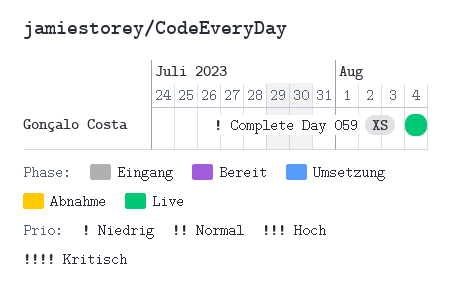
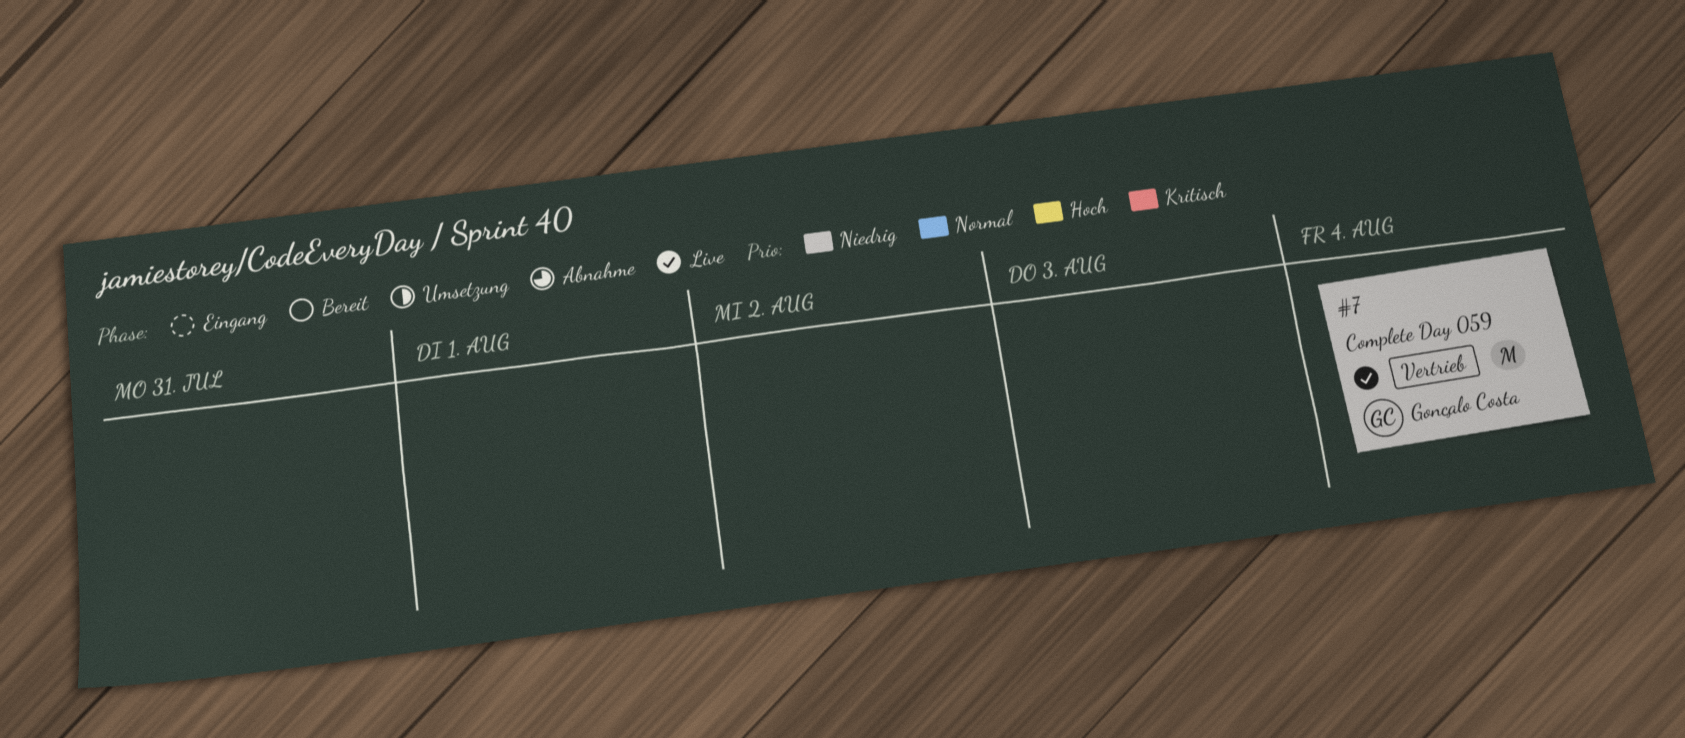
Complete Day 059, estimate: XS -> M

